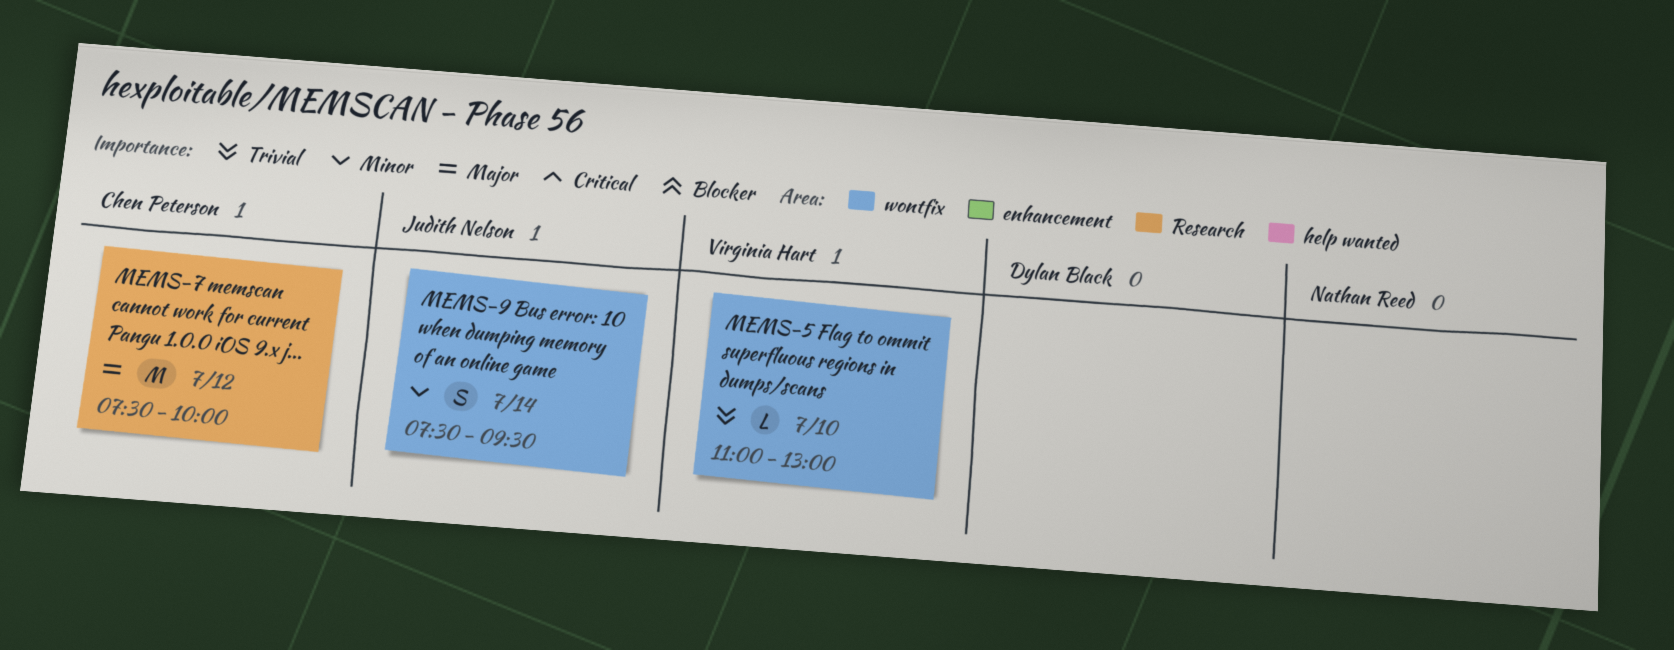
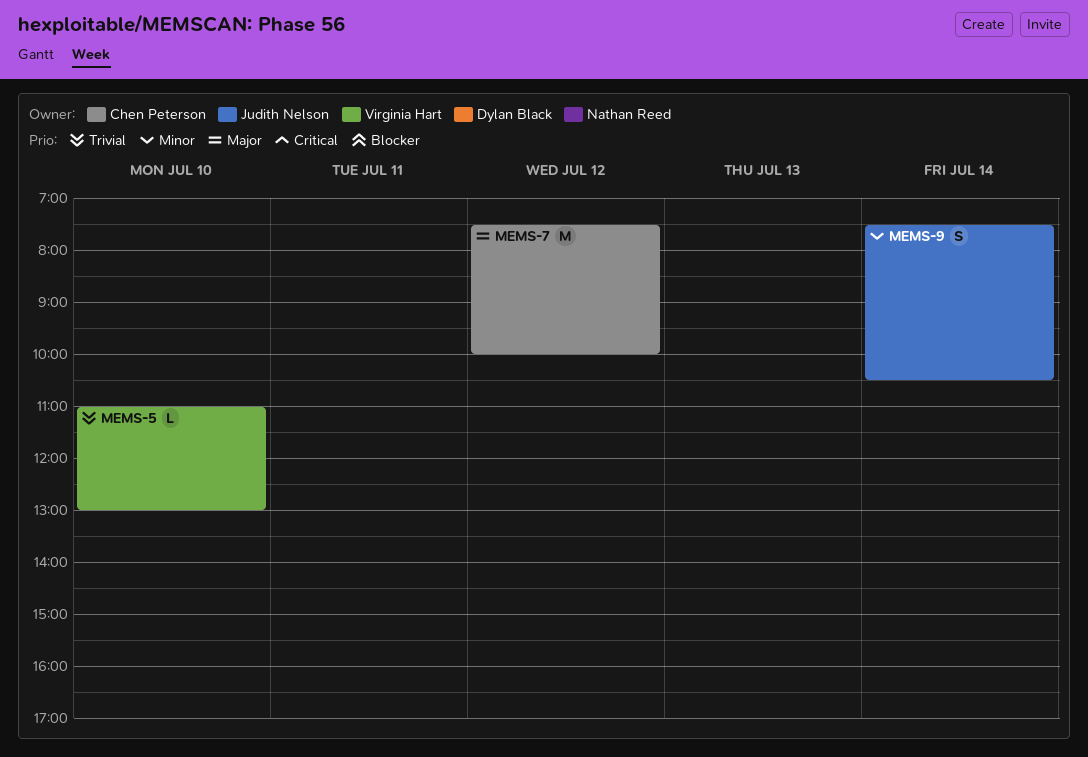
MEMS-9, ends: 09:30 -> 10:30

